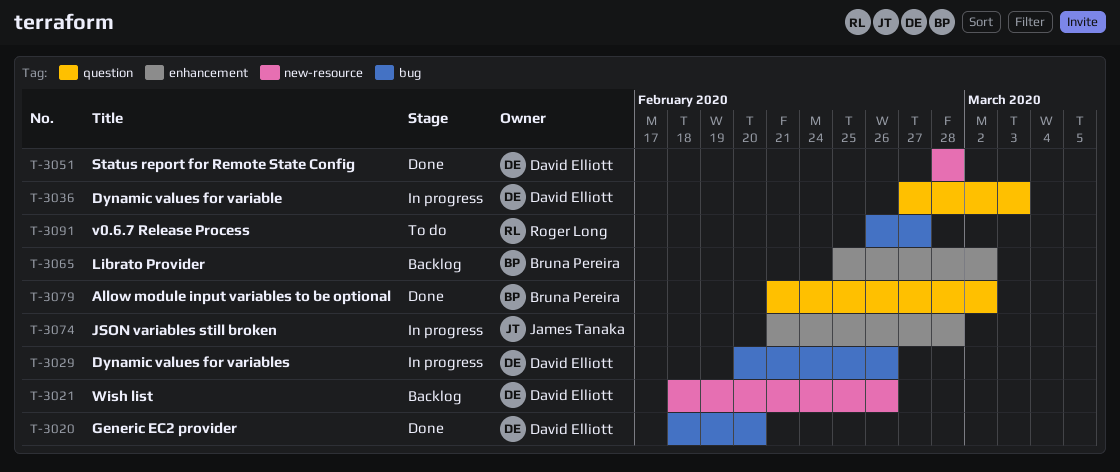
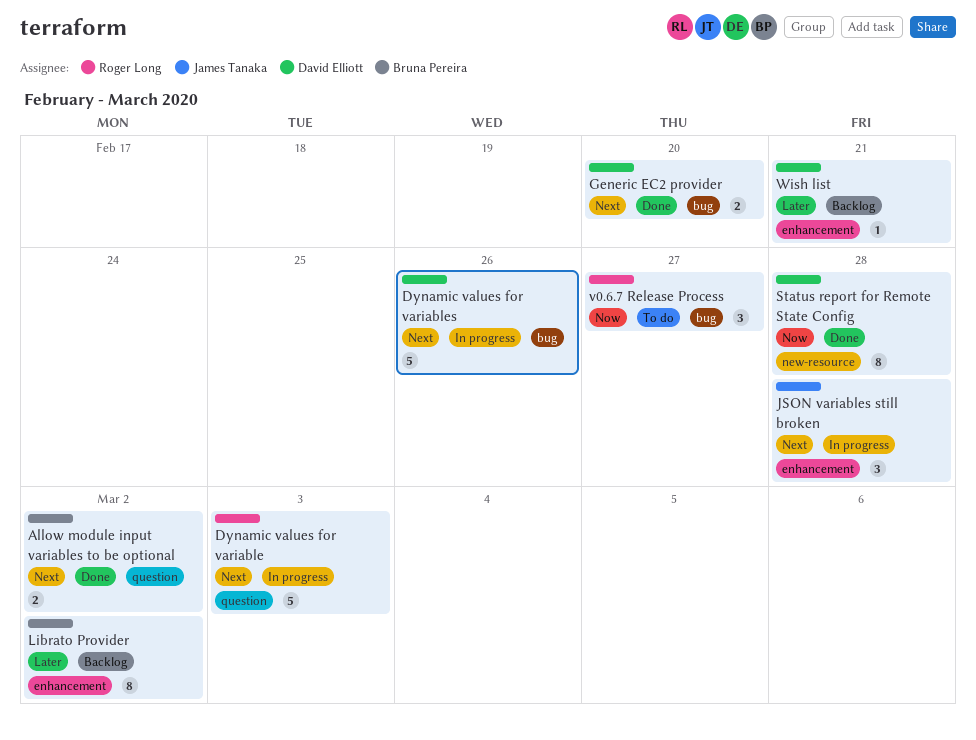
Dynamic values for variable, owner: David Elliott -> Roger Long
Wish list, label: new-resource -> enhancement
Wish list, due: Feb 26 -> Feb 21

